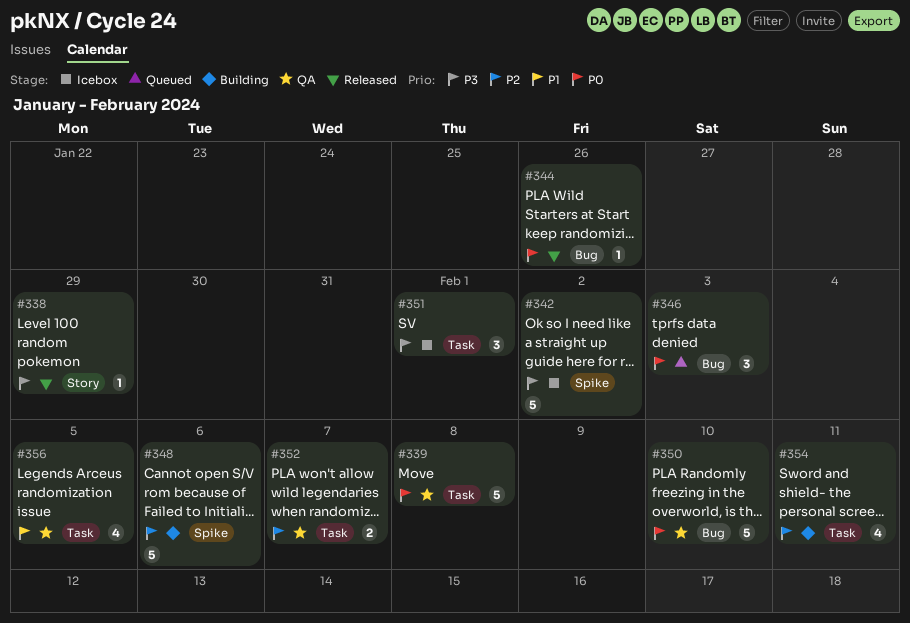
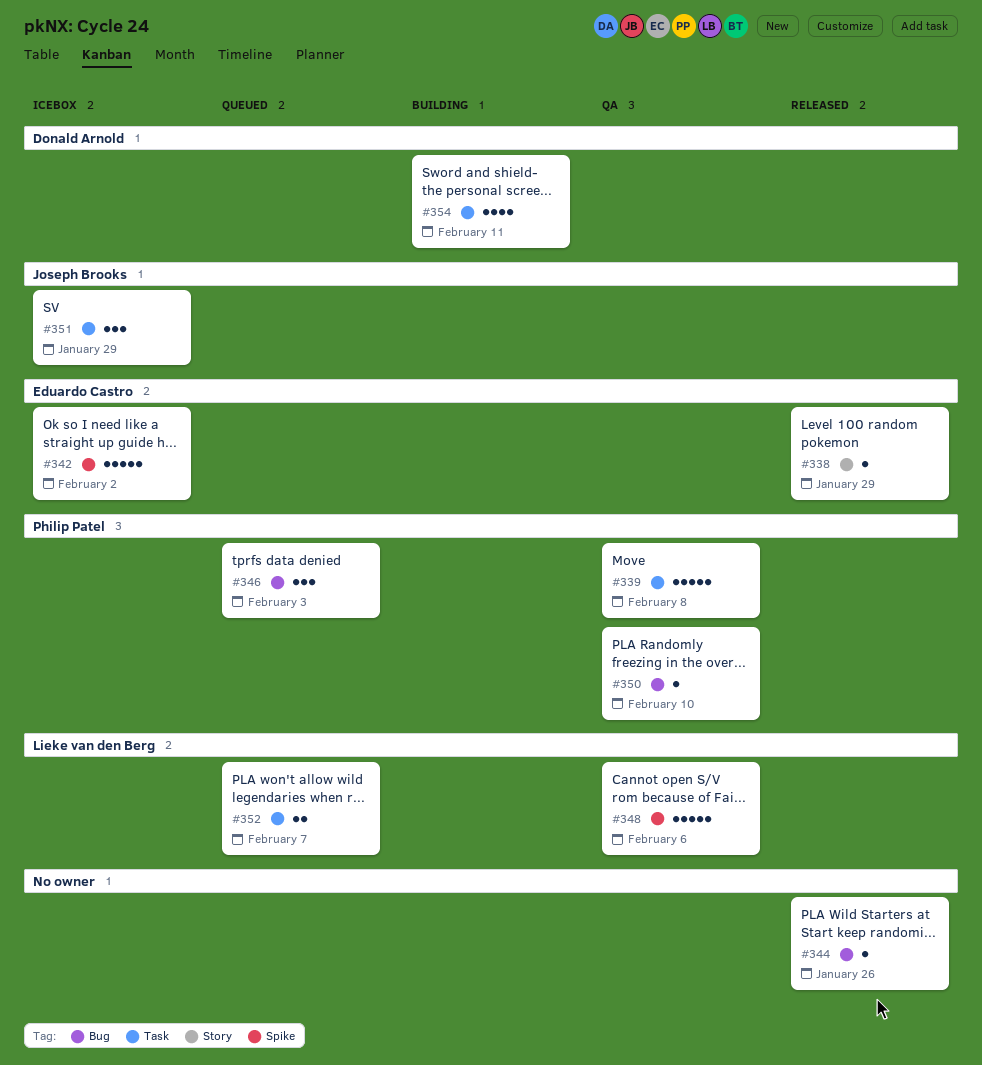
#348, status: Building -> QA
#350, estimate: 5 -> 1
#351, due: Feb 1 -> Jan 29
#352, status: QA -> Queued
#356: present -> none

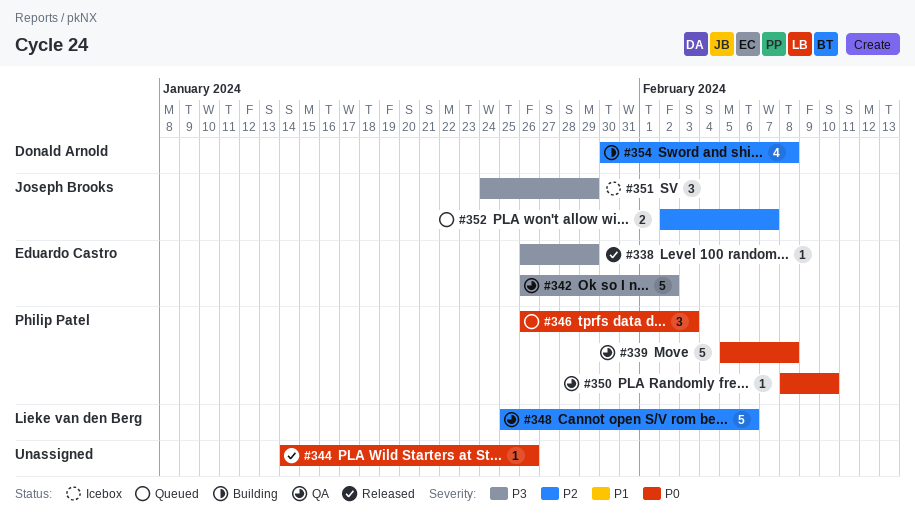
#342, status: Icebox -> QA
#352, owner: Lieke van den Berg -> Joseph Brooks
#354, due: Feb 11 -> Feb 8

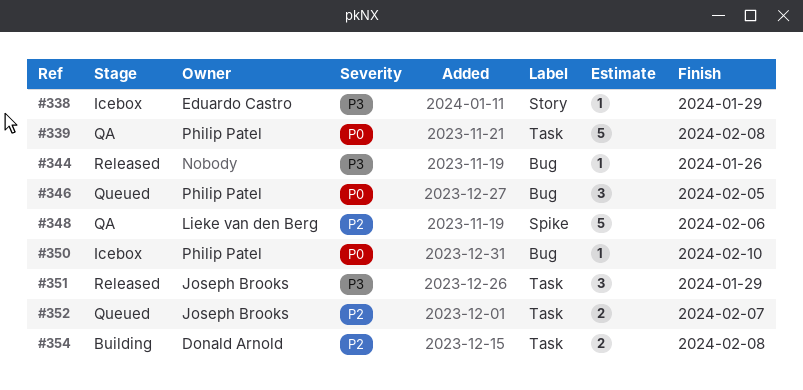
#338, status: Released -> Icebox
#342: present -> none
#344, priority: P0 -> P3
#346, due: Feb 3 -> Feb 5
#350, status: QA -> Icebox
#351, status: Icebox -> Released
#354, estimate: 4 -> 2

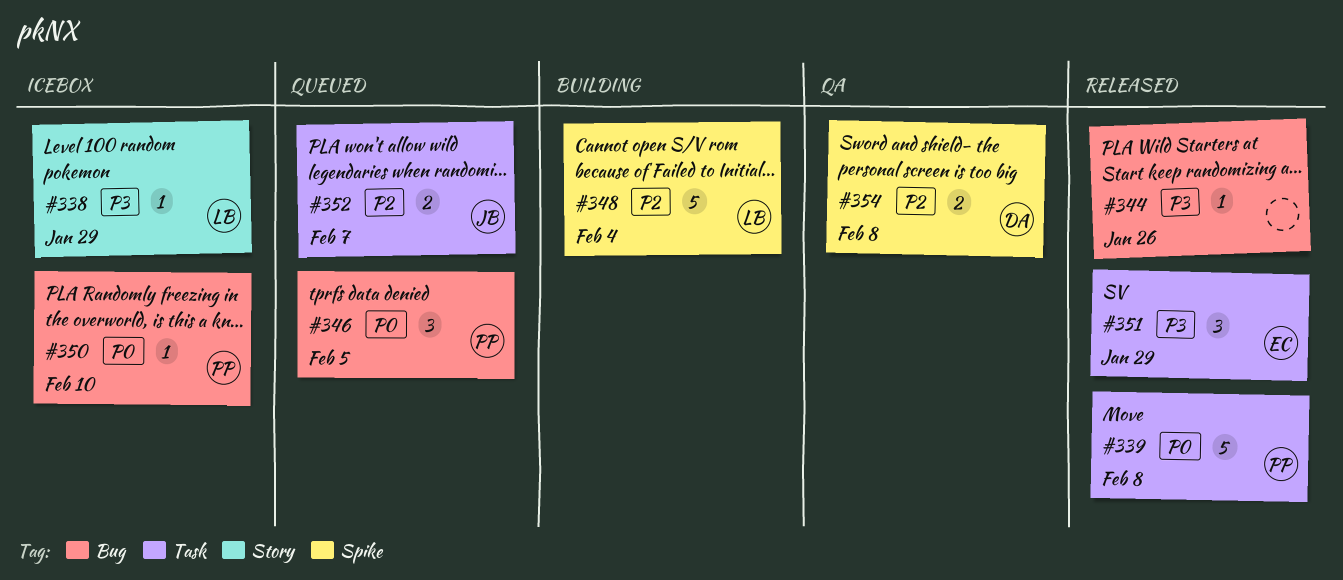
#338, owner: Eduardo Castro -> Lieke van den Berg
#339, status: QA -> Released
#348, status: QA -> Building
#348, due: Feb 6 -> Feb 4
#351, owner: Joseph Brooks -> Eduardo Castro
#354, status: Building -> QA
#354, label: Task -> Spike

